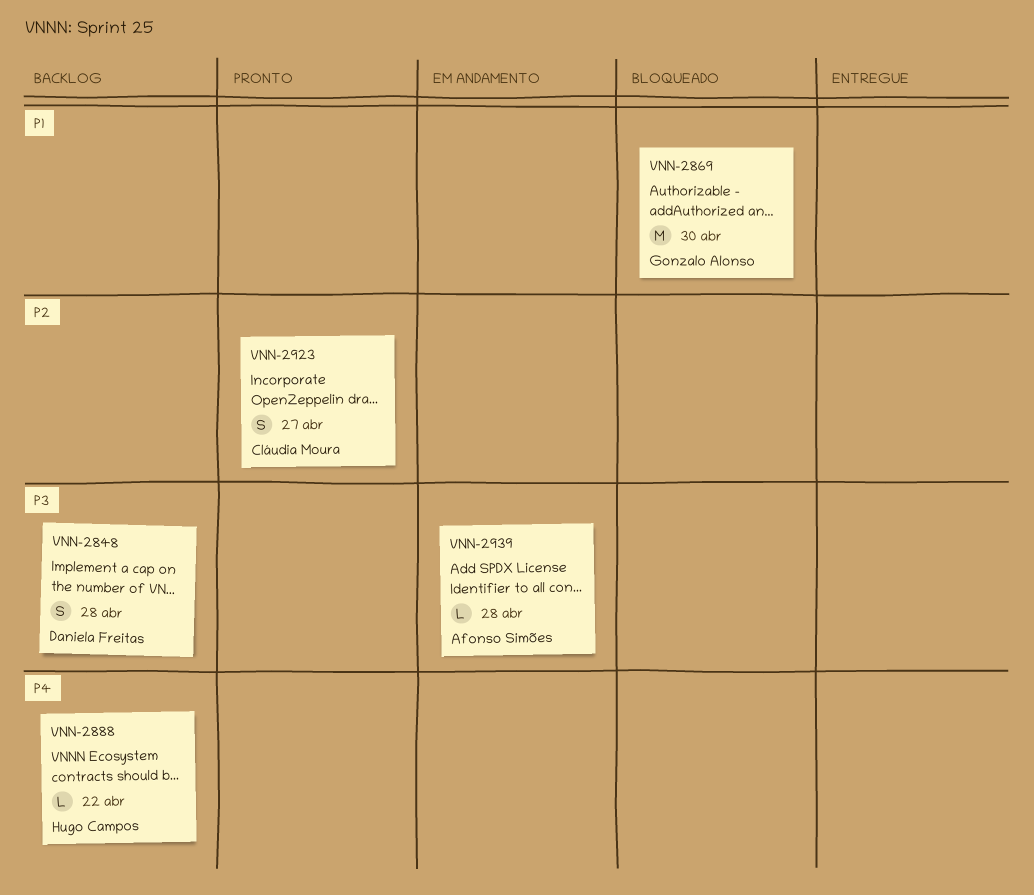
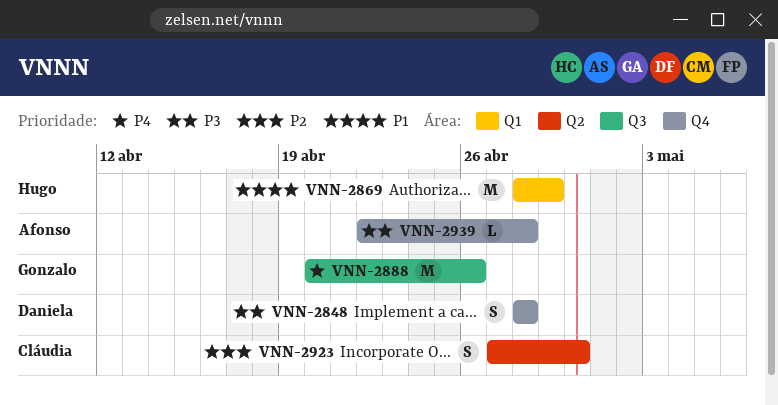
VNN-2869, owner: Gonzalo Alonso -> Hugo Campos
VNN-2869, due: Apr 30 -> Apr 29
VNN-2888, owner: Hugo Campos -> Gonzalo Alonso
VNN-2888, estimate: L -> M
VNN-2888, due: Apr 22 -> Apr 26
VNN-2923, due: Apr 27 -> Apr 30

